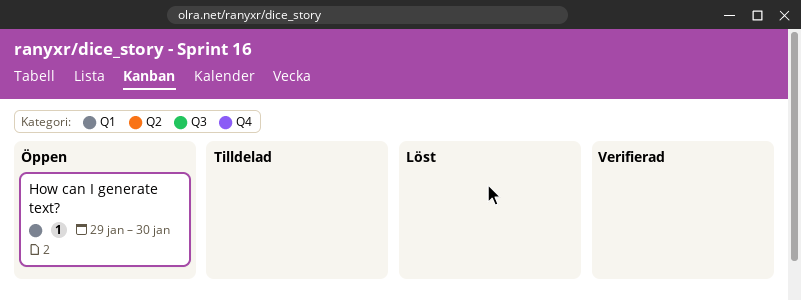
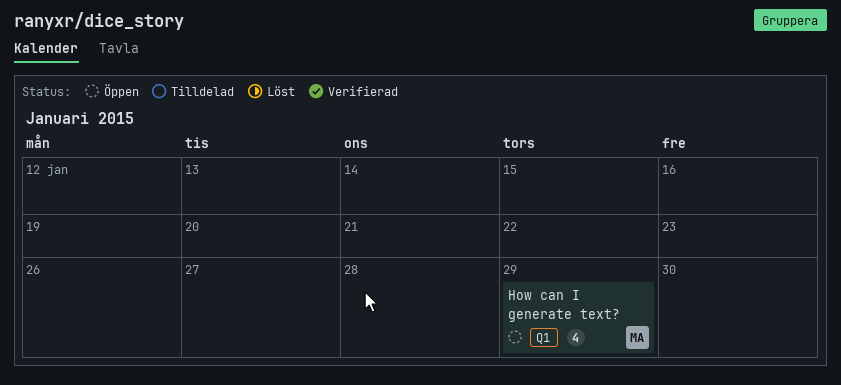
How can I generate text?, estimate: 1 -> 4
How can I generate text?, due: Jan 30 -> Jan 29

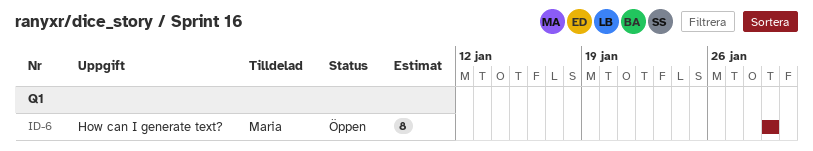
How can I generate text?, estimate: 4 -> 8

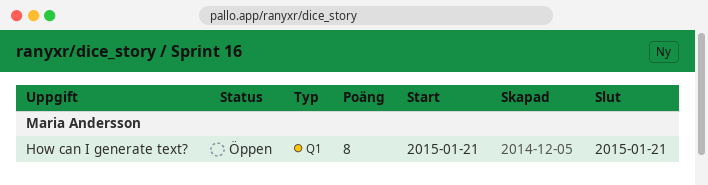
How can I generate text?, start: Jan 29 -> Jan 21
How can I generate text?, due: Jan 29 -> Jan 21

